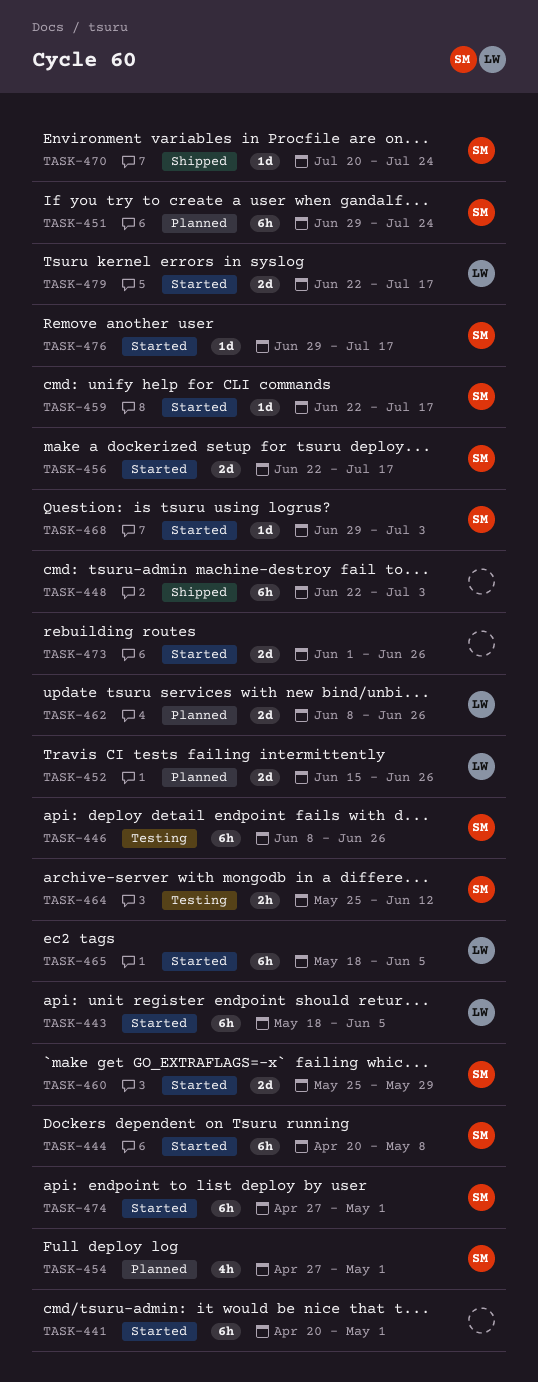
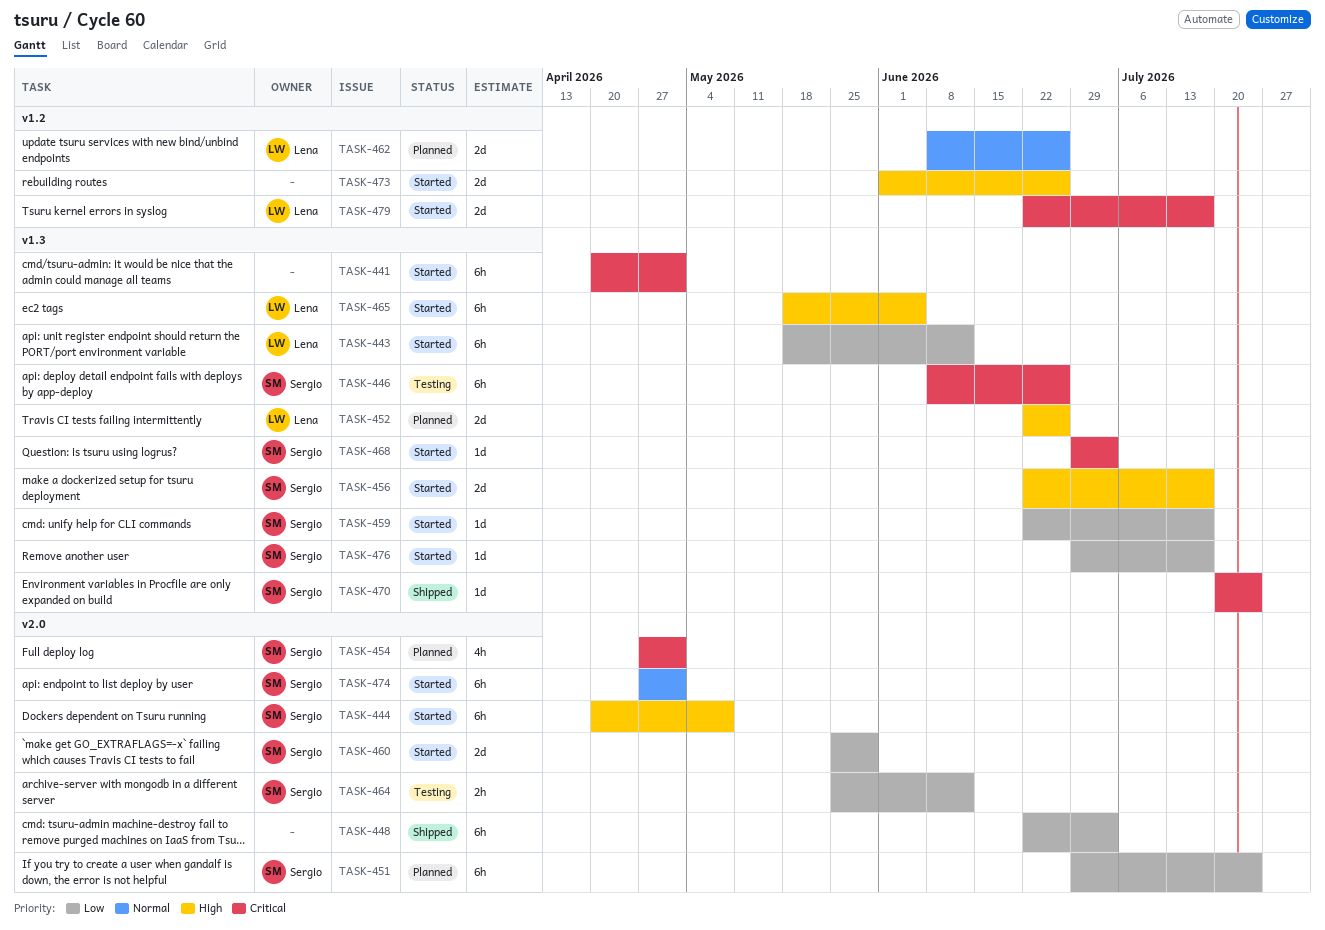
TASK-443, due: Jun 5 -> Jun 12
TASK-452, start: Jun 15 -> Jun 22

